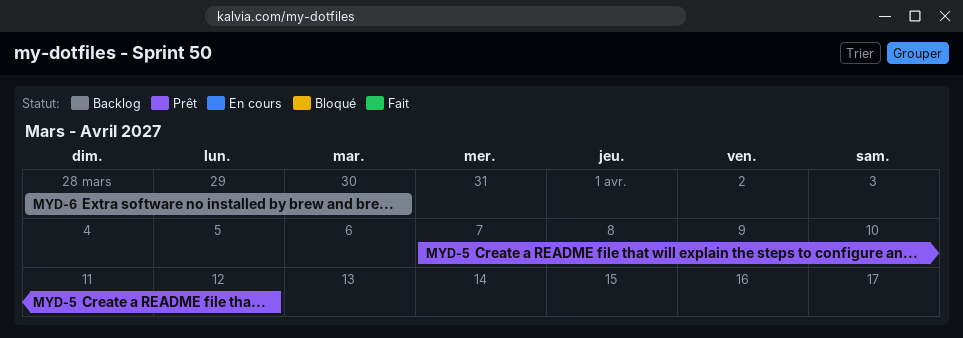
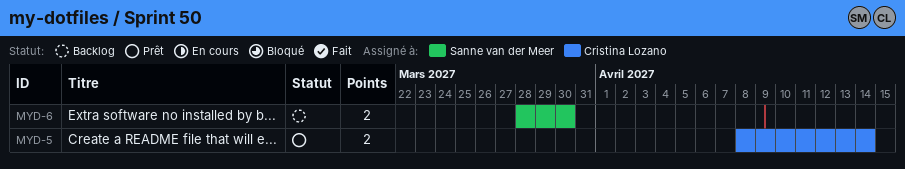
MYD-5, start: Apr 7 -> Apr 8
MYD-5, due: Apr 12 -> Apr 14

